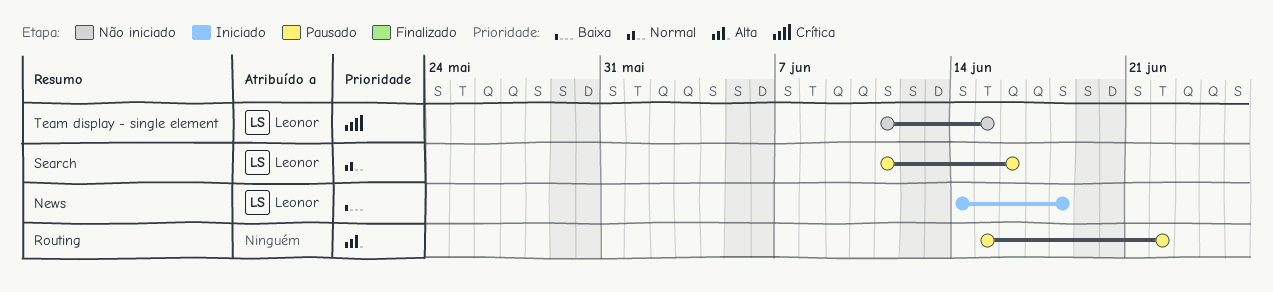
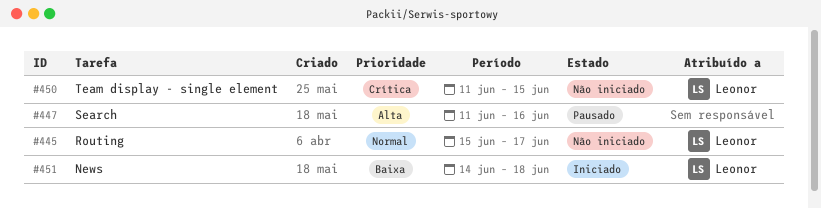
Routing, status: Pausado -> Não iniciado
Routing, owner: none -> Leonor
Routing, priority: Alta -> Normal
Routing, due: Jun 22 -> Jun 17
Search, owner: Leonor -> none
Search, priority: Normal -> Alta

